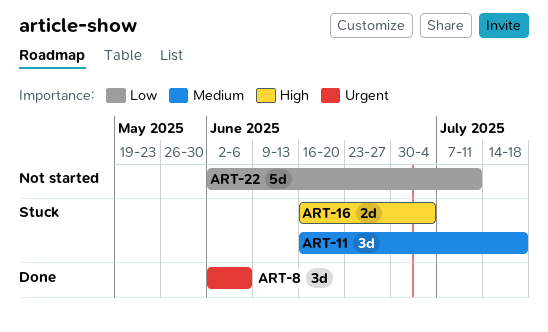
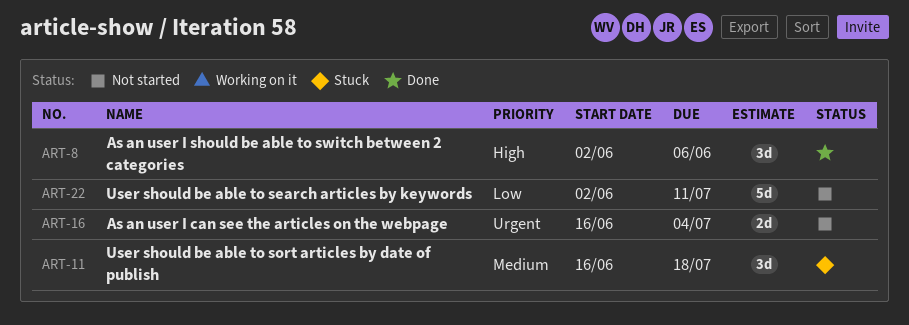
ART-8, priority: Urgent -> High
ART-16, status: Stuck -> Not started
ART-16, priority: High -> Urgent

